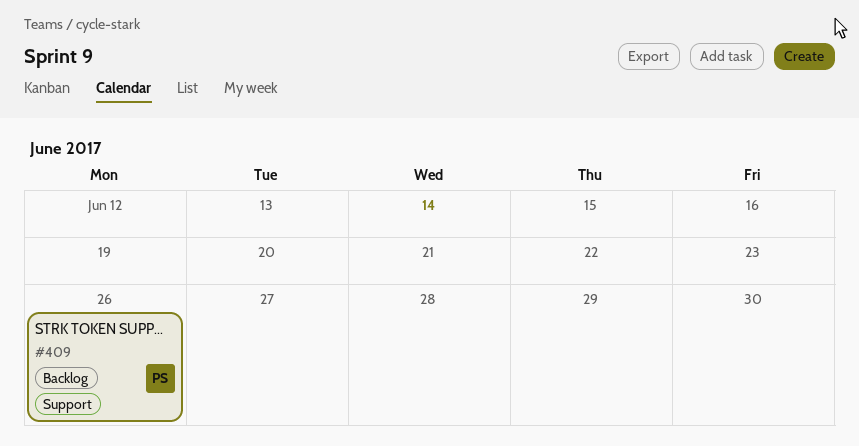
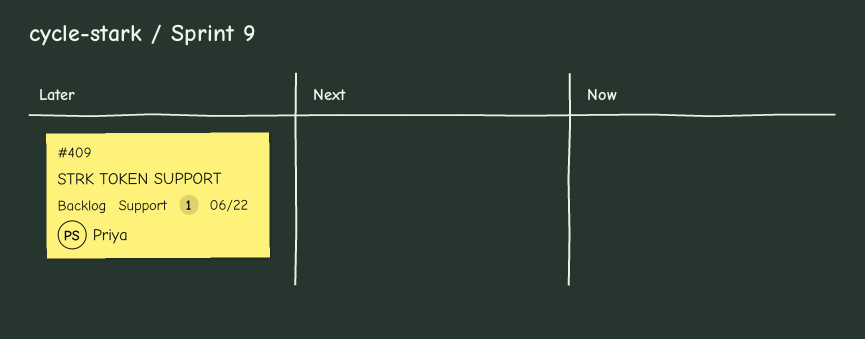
#409, due: Jun 26 -> Jun 22

